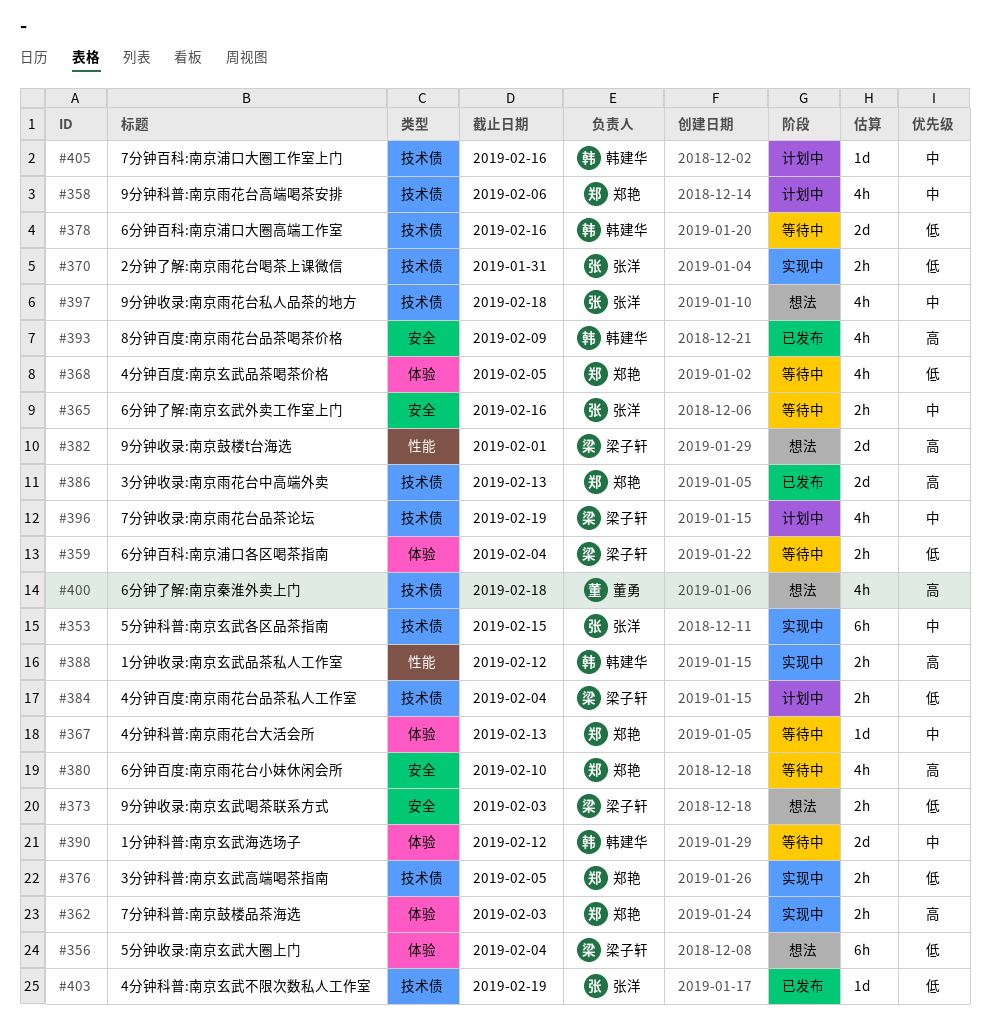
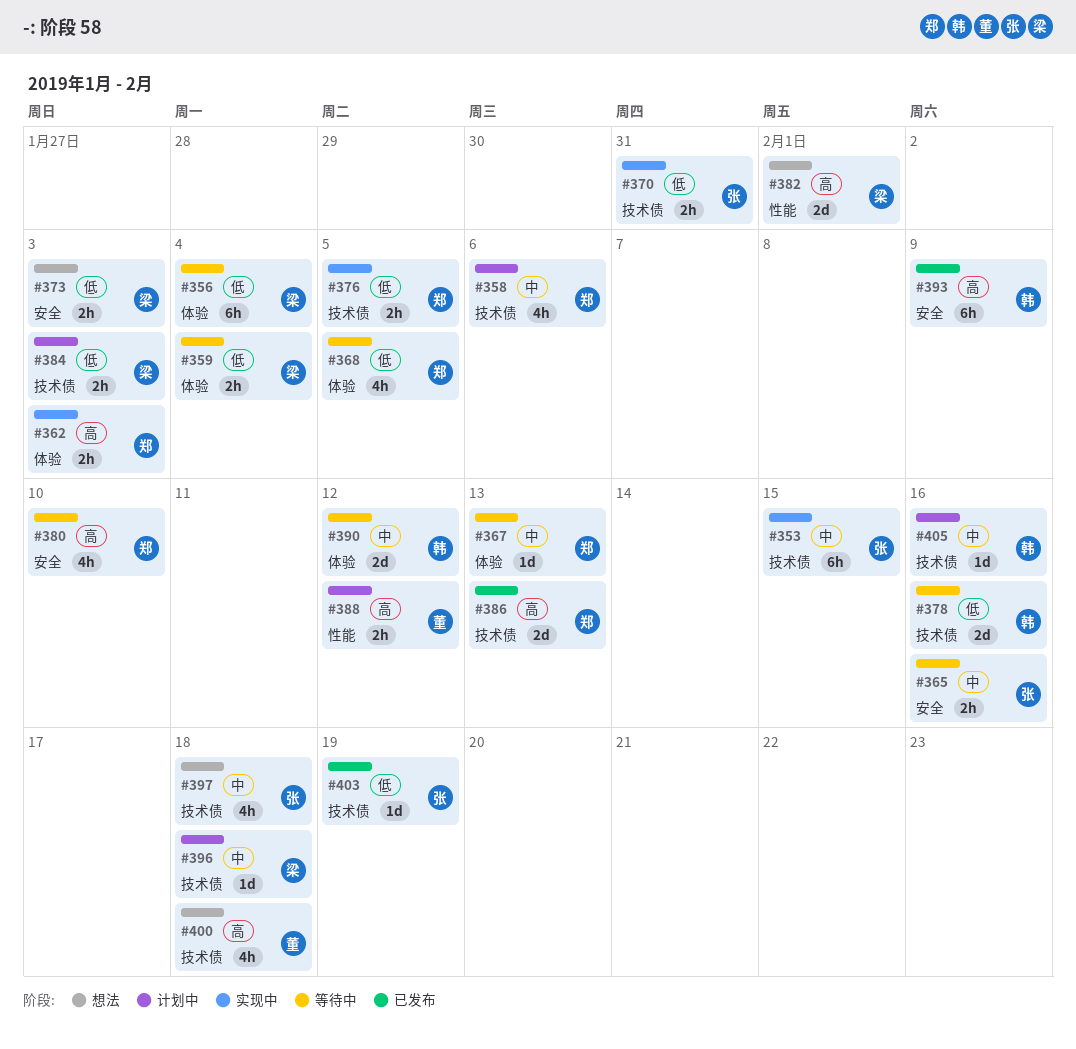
#356, status: 想法 -> 等待中
#384, due: Feb 4 -> Feb 3
#388, status: 实现中 -> 计划中
#388, owner: 韩建华 -> 董勇
#393, estimate: 4h -> 6h
#396, estimate: 4h -> 1d
#396, due: Feb 19 -> Feb 18

